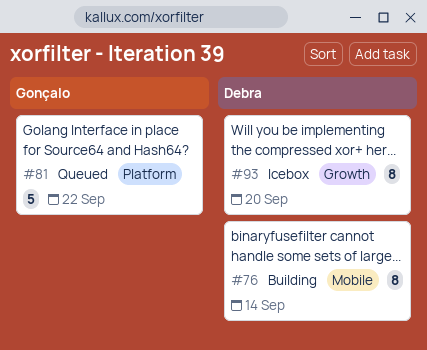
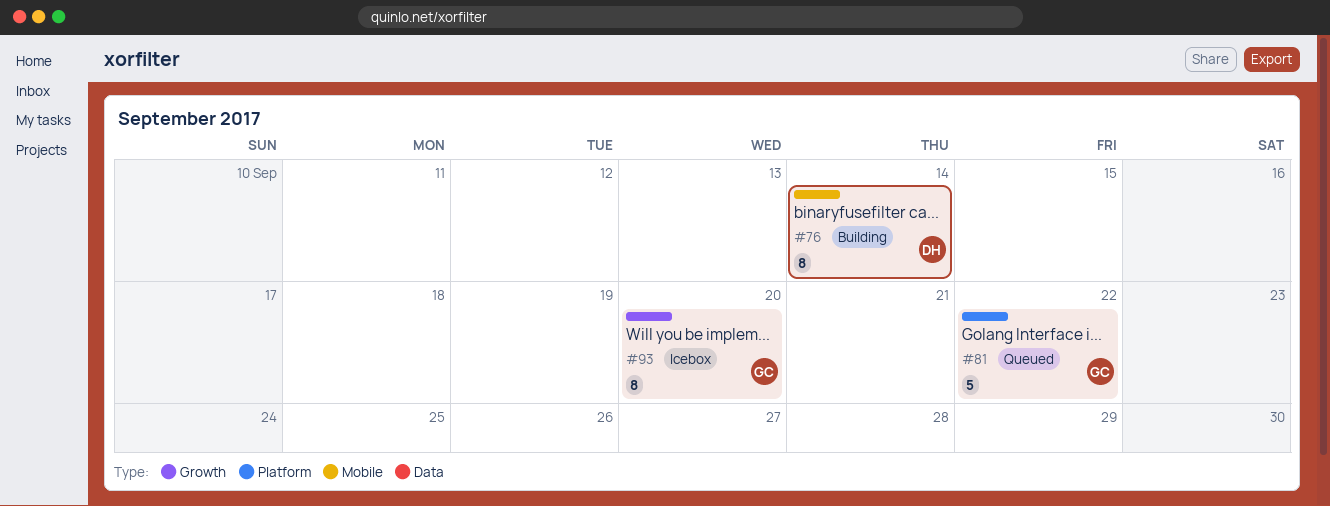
#93, owner: Debra -> Gonçalo

